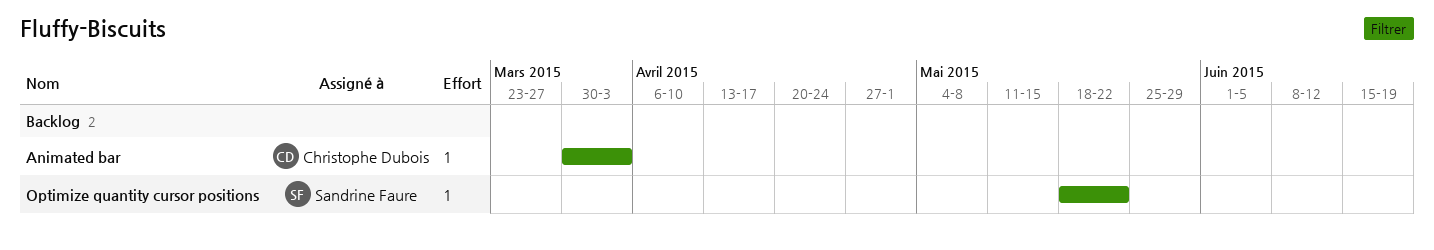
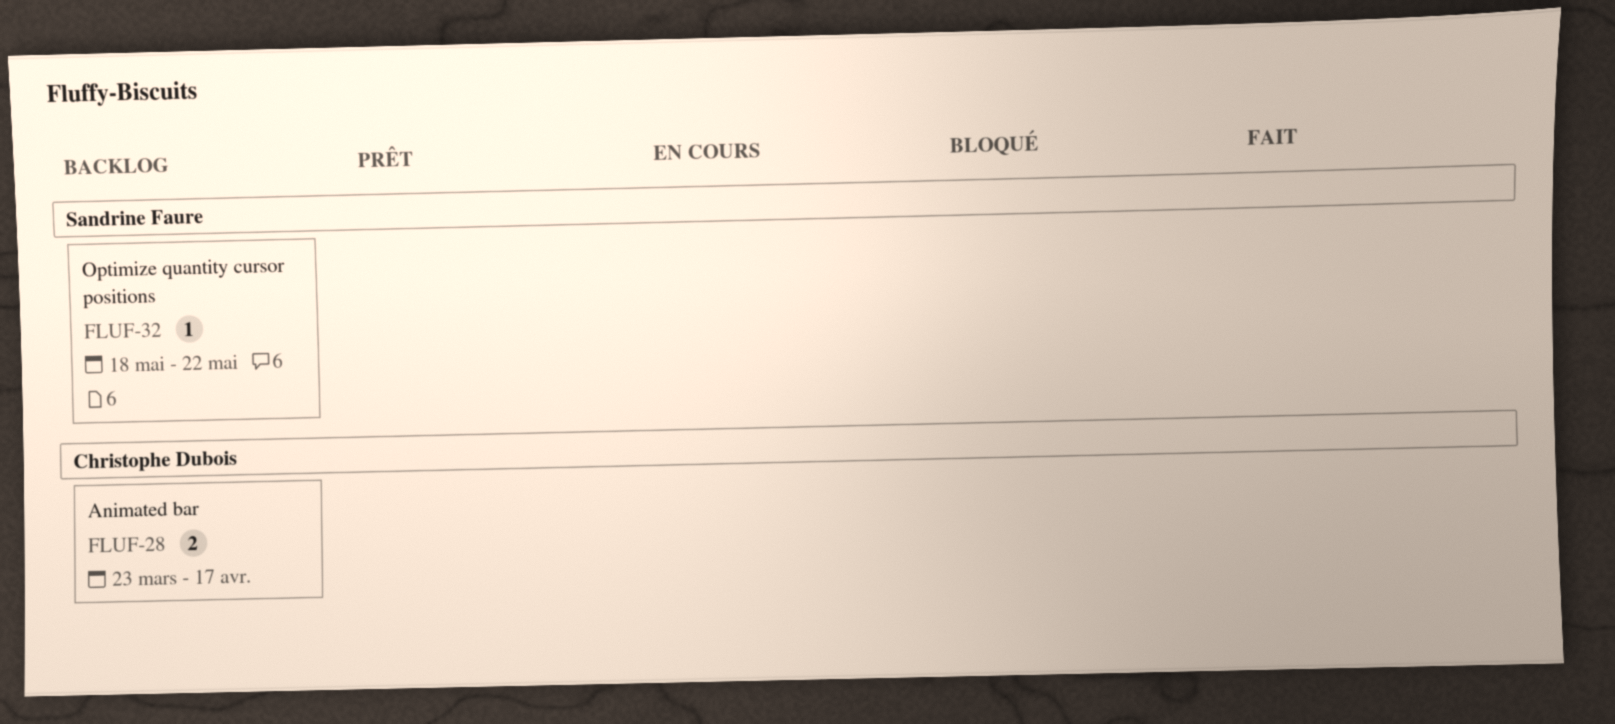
Animated bar, estimate: 1 -> 2
Animated bar, start: Mar 30 -> Mar 23
Animated bar, due: Apr 3 -> Apr 17

